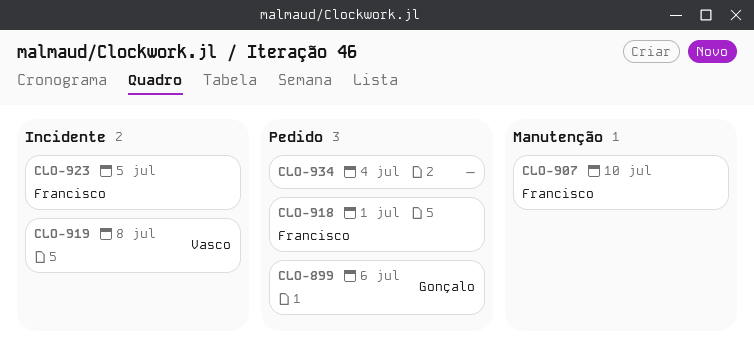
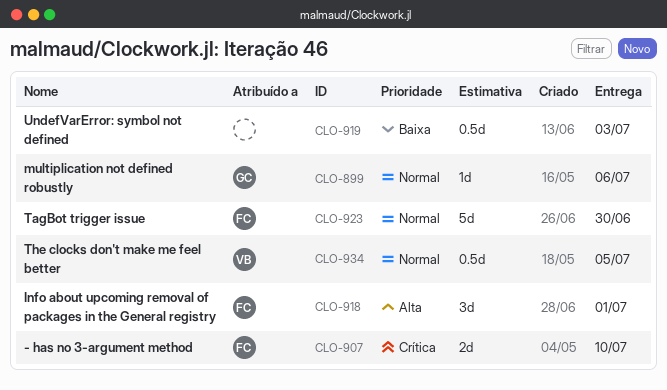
CLO-919, owner: Vasco -> none
CLO-919, due: Jul 8 -> Jul 3
CLO-923, due: Jul 5 -> Jun 30
CLO-934, owner: none -> Vasco
CLO-934, due: Jul 4 -> Jul 5

